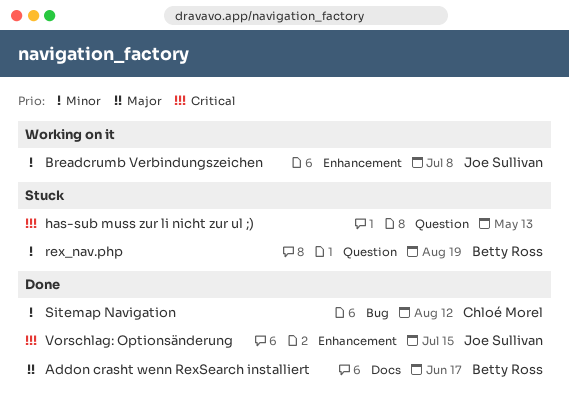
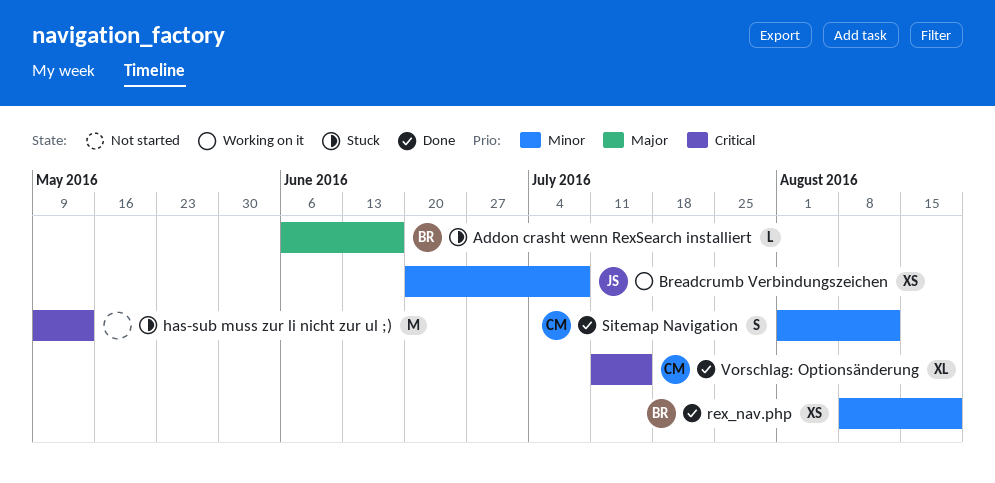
Addon crasht wenn RexSearch installiert, status: Done -> Stuck
rex_nav.php, status: Stuck -> Done
Vorschlag: Optionsänderung, owner: Joe Sullivan -> Chloé Morel

